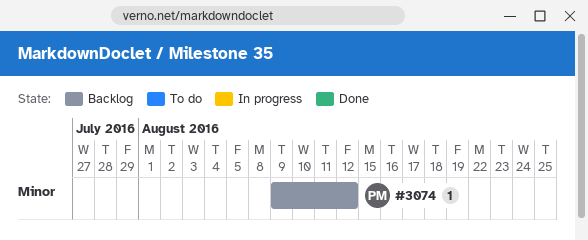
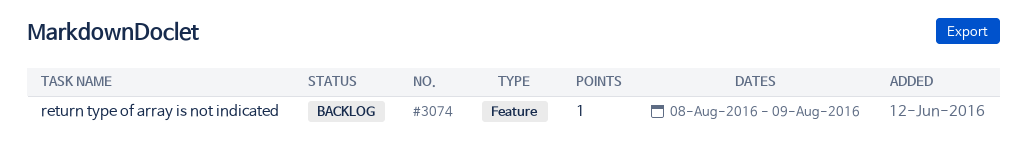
#3074, start: Aug 9 -> Aug 8
#3074, due: Aug 12 -> Aug 9

